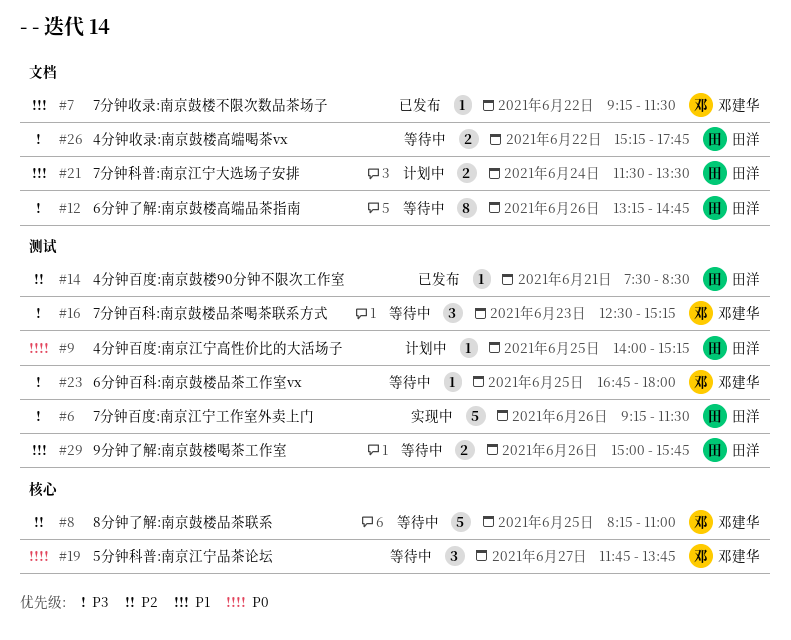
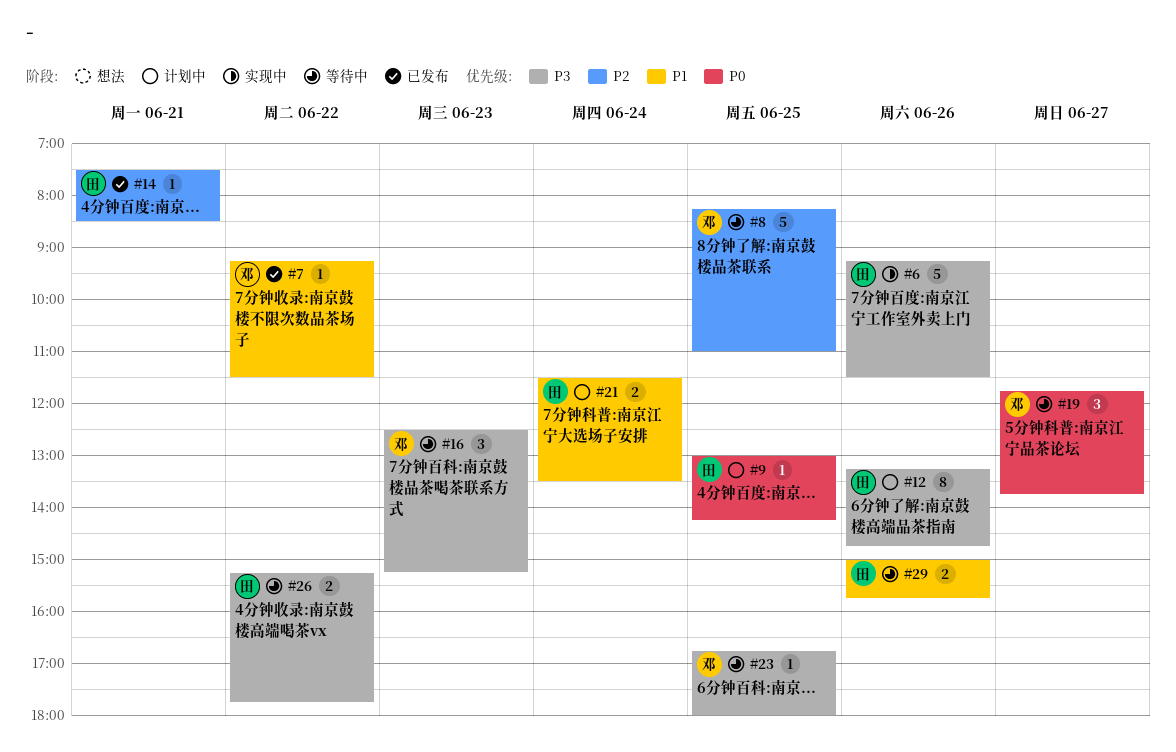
#9, begins: 14:00 -> 13:00
#9, ends: 15:15 -> 14:15
#12, status: 等待中 -> 计划中

